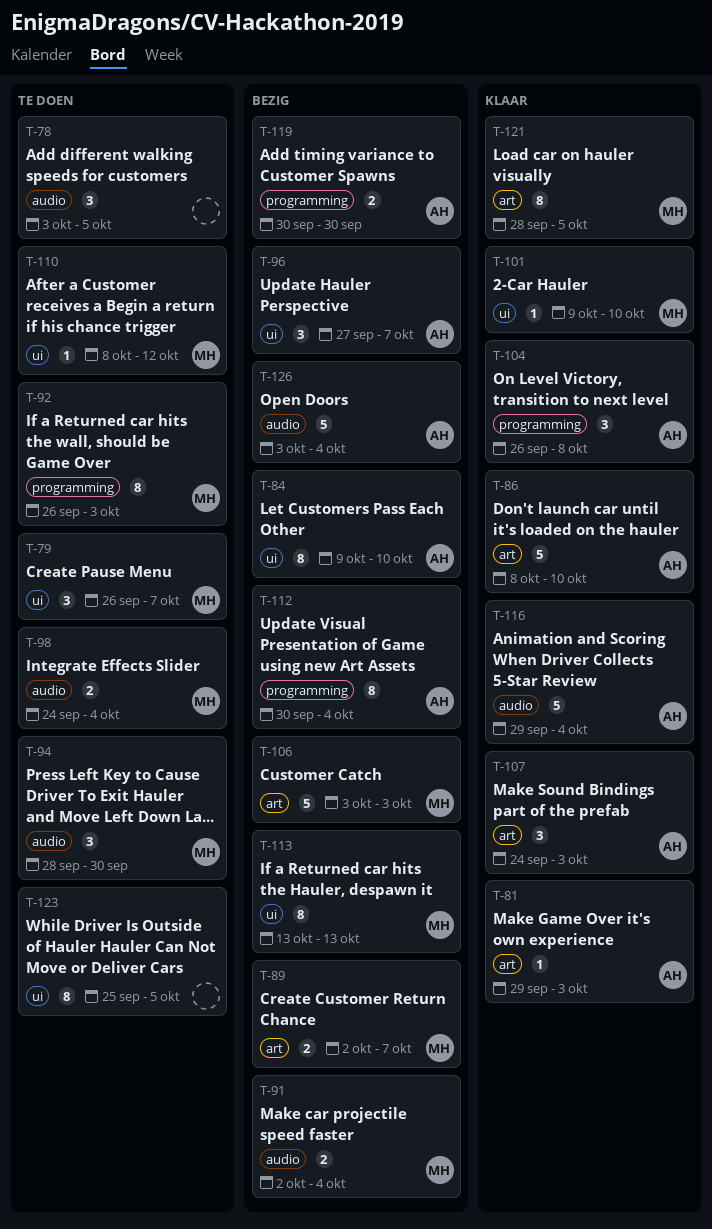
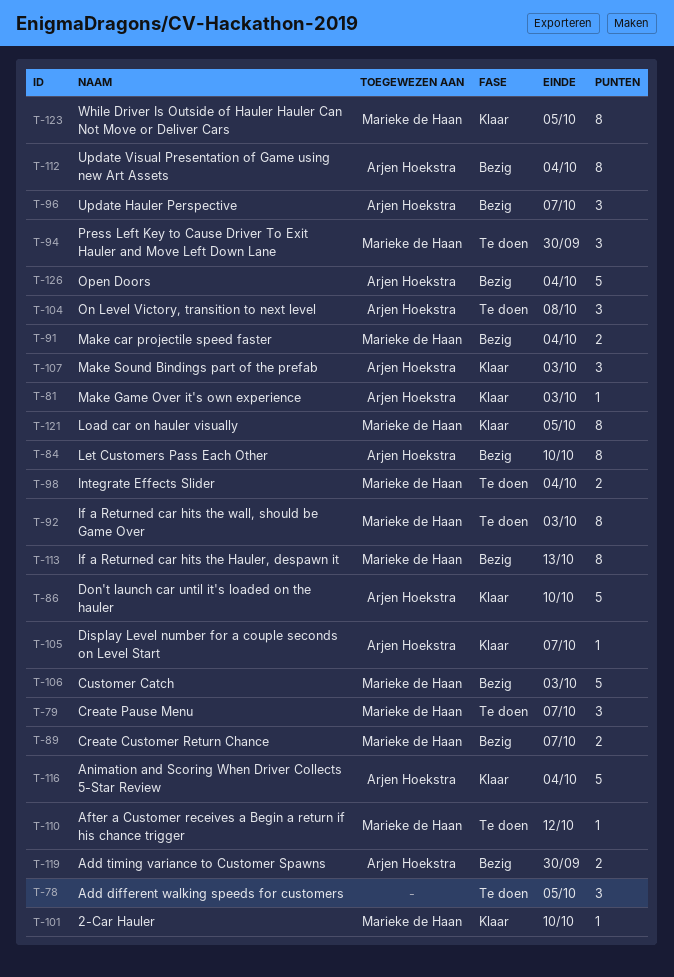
T-104, status: Klaar -> Te doen
T-105: none -> present
T-123, status: Te doen -> Klaar
T-123, owner: none -> Marieke de Haan

